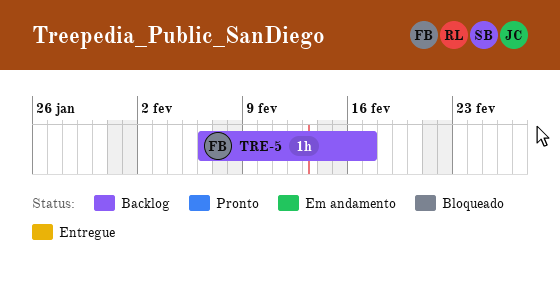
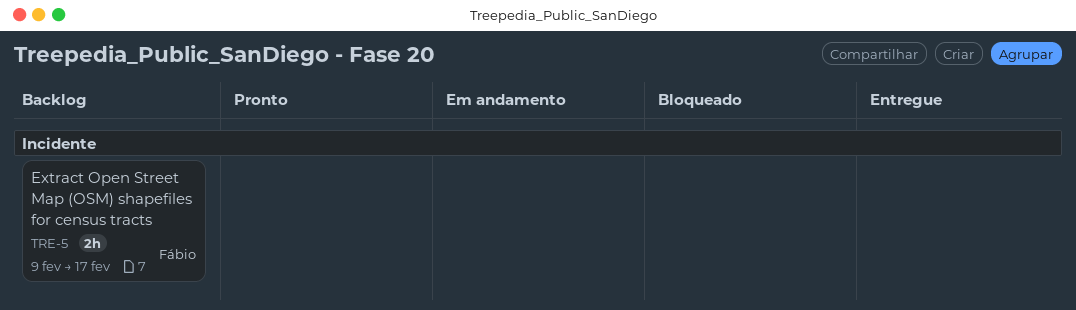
TRE-5, estimate: 1h -> 2h
TRE-5, start: Feb 6 -> Feb 9

